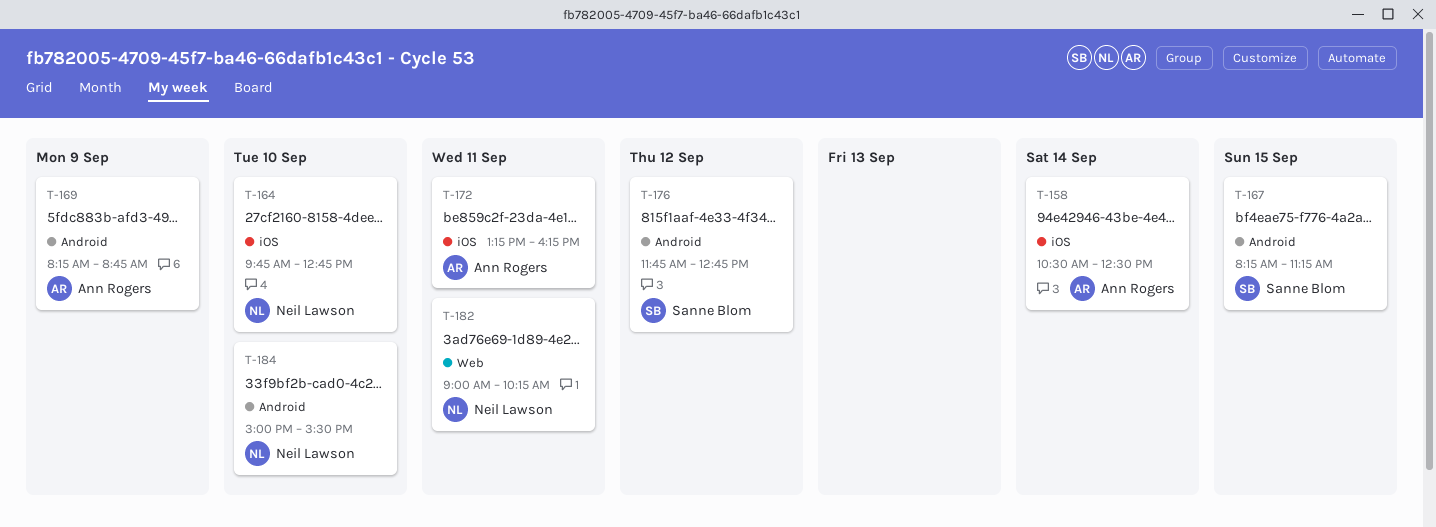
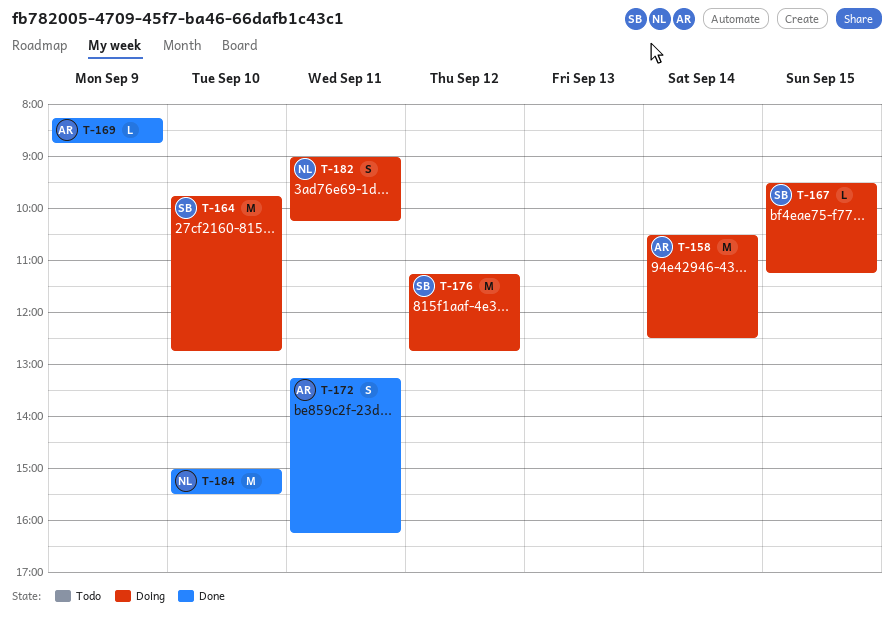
T-164, owner: Neil Lawson -> Sanne Blom
T-167, begins: 08:15 -> 09:30
T-176, begins: 11:45 -> 11:15

